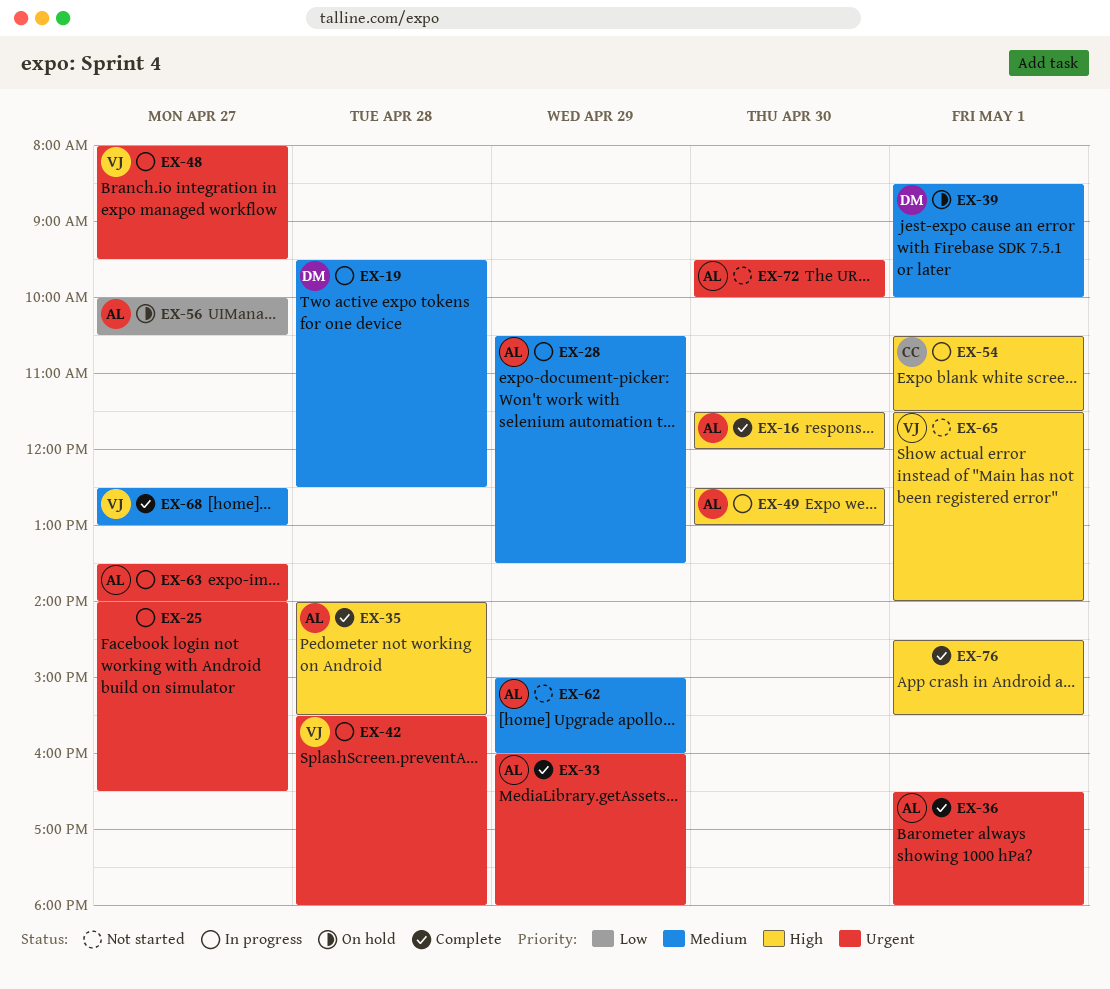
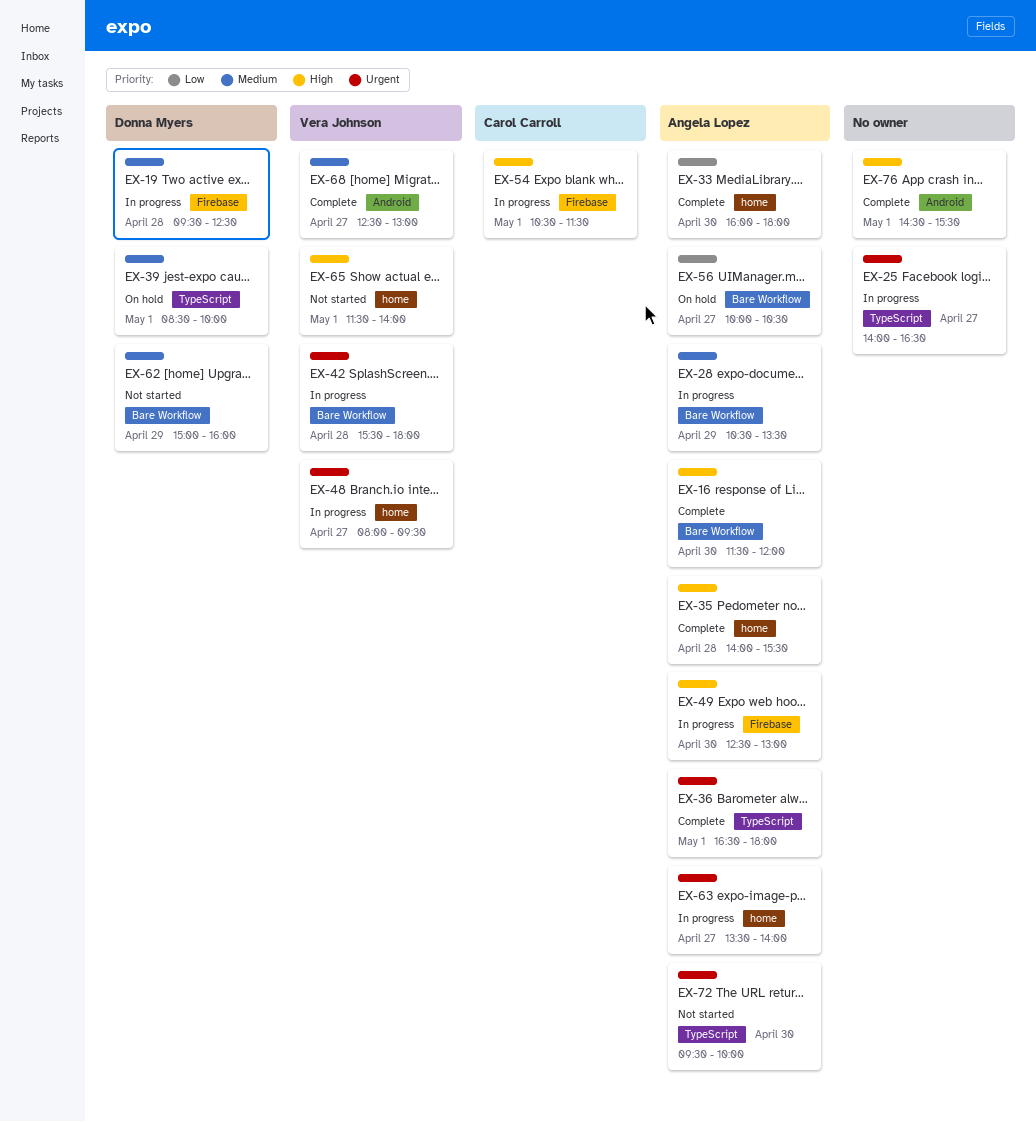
EX-33, priority: Urgent -> Low
EX-33, day: Apr 29 -> Apr 30
EX-62, owner: Angela Lopez -> Donna Myers

